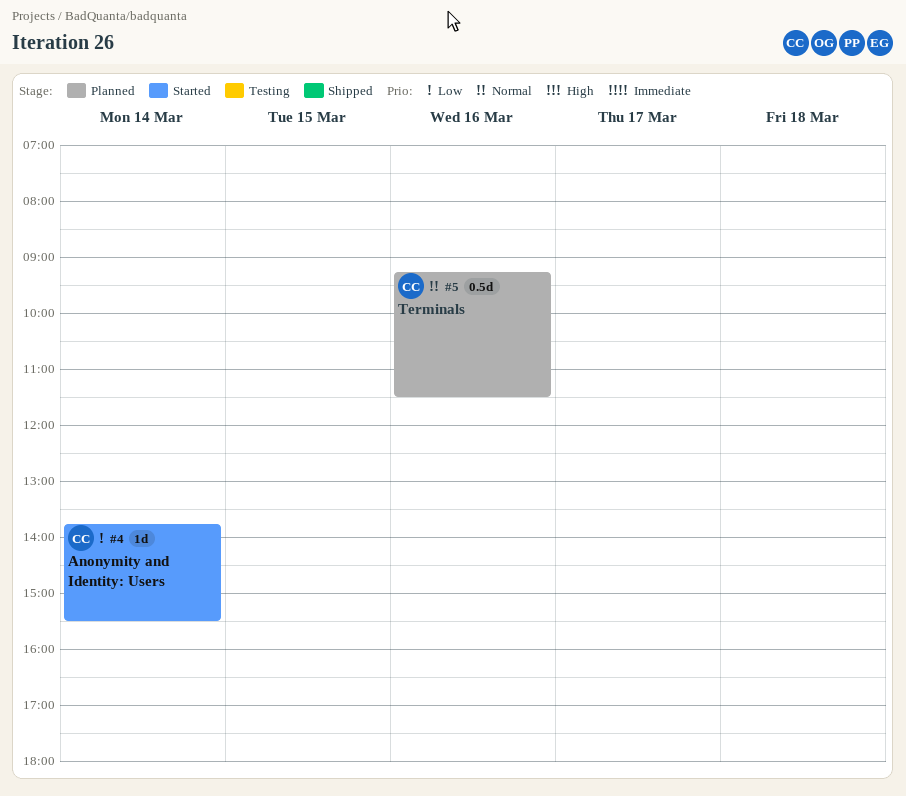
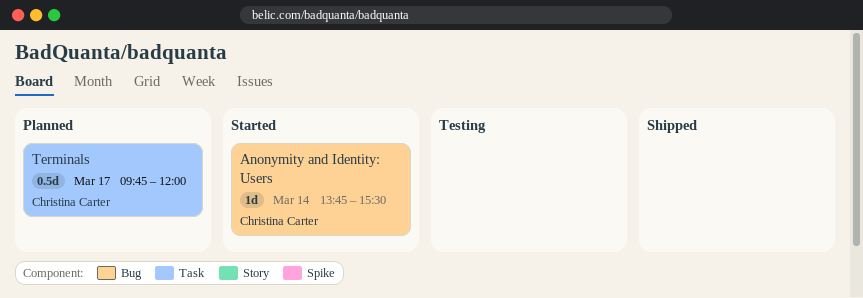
Terminals, day: Mar 16 -> Mar 17
Terminals, begins: 09:15 -> 09:45
Terminals, ends: 11:30 -> 12:00

